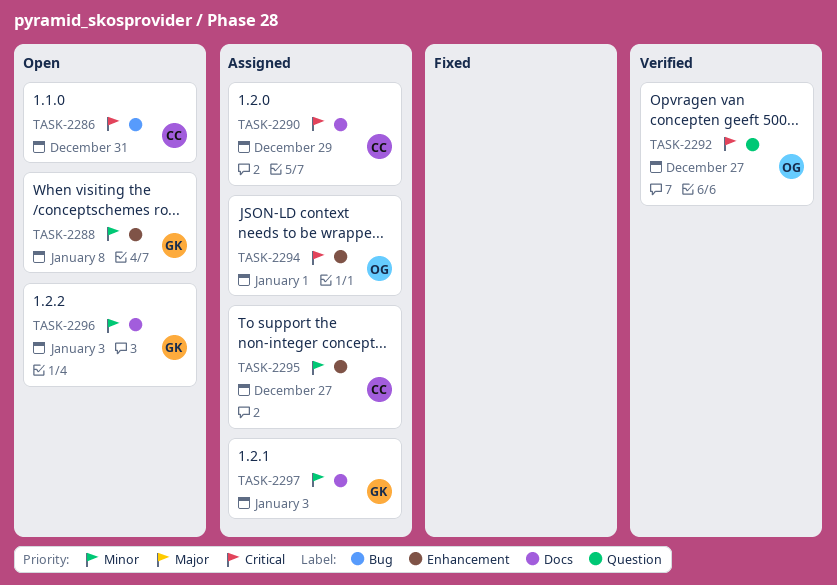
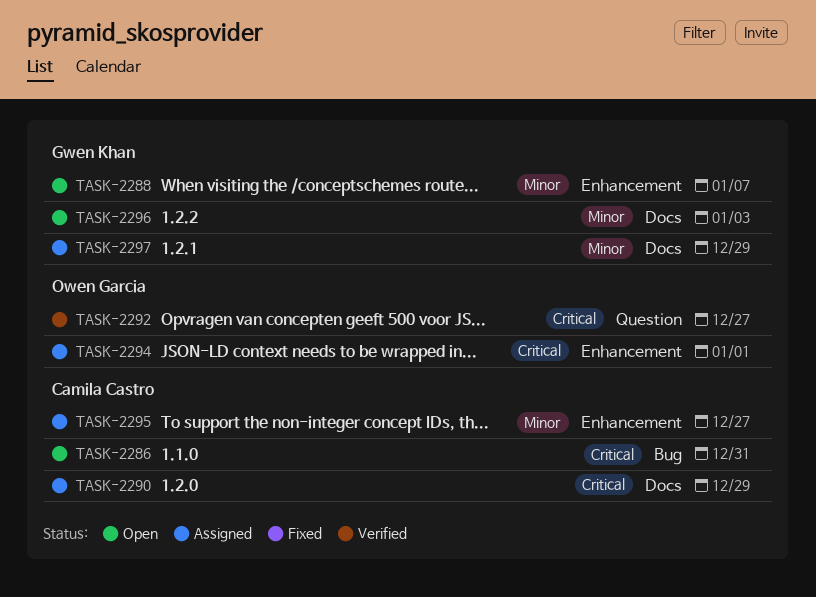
TASK-2288, due: Jan 8 -> Jan 7
TASK-2297, due: Jan 3 -> Dec 29

